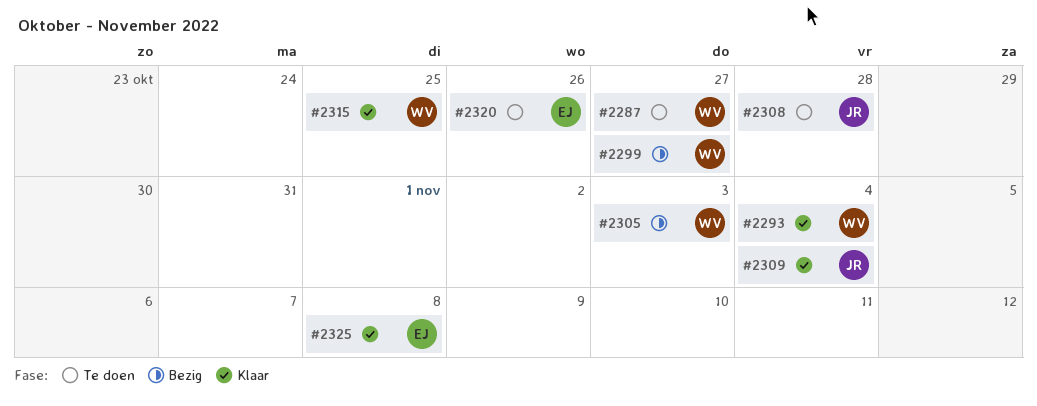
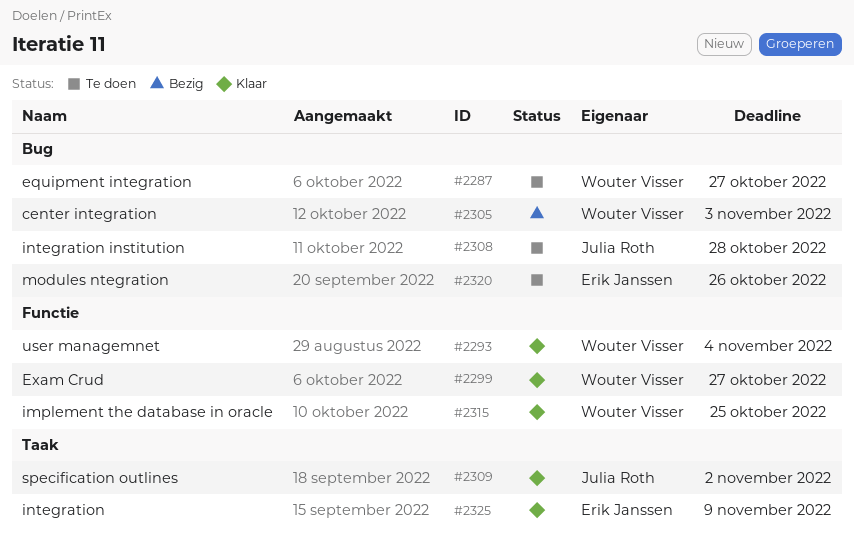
#2299, status: Bezig -> Klaar
#2309, due: Nov 4 -> Nov 2
#2325, due: Nov 8 -> Nov 9

